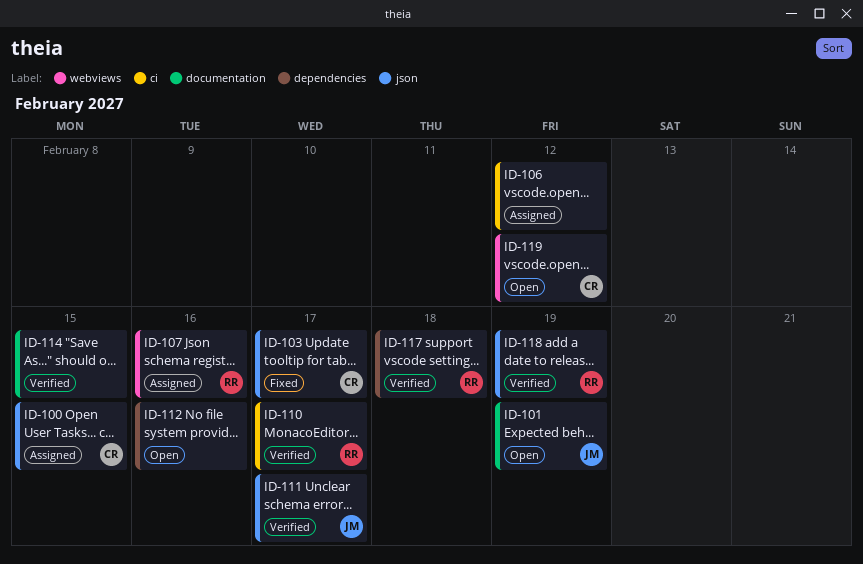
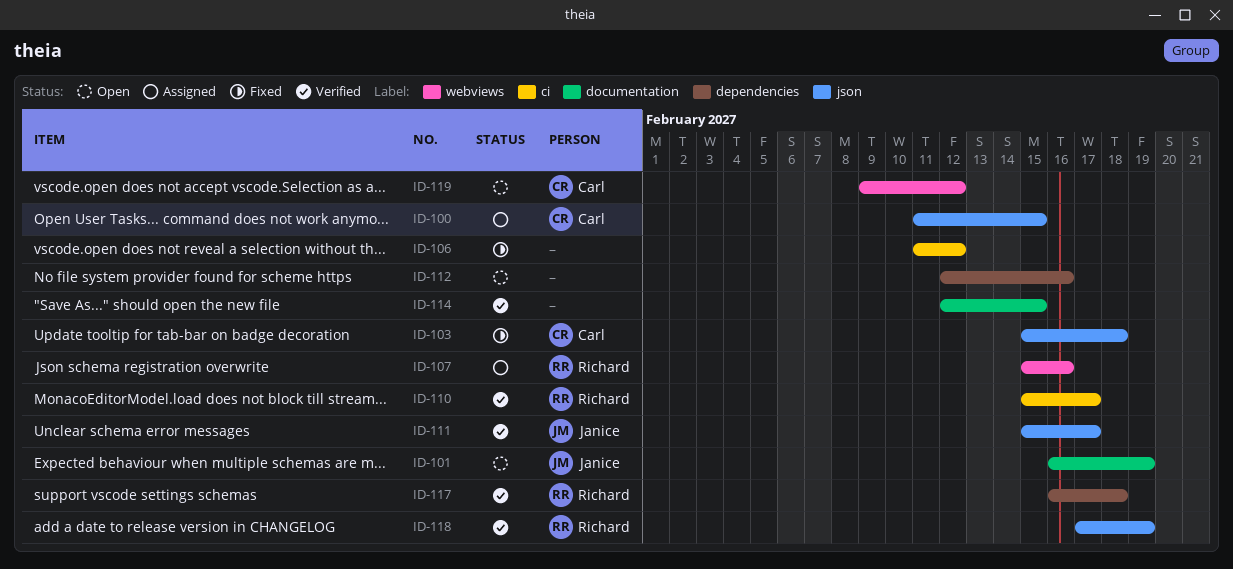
ID-103, due: Feb 17 -> Feb 18
ID-106, status: Assigned -> Fixed

